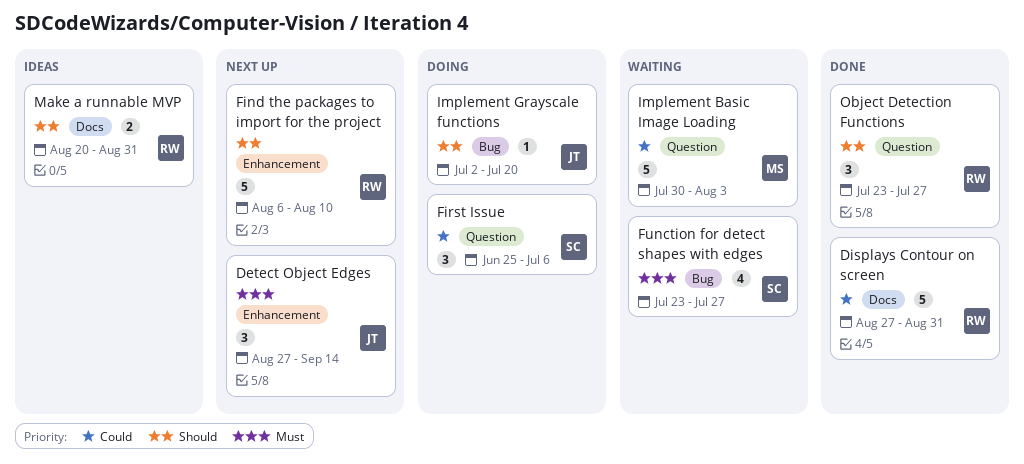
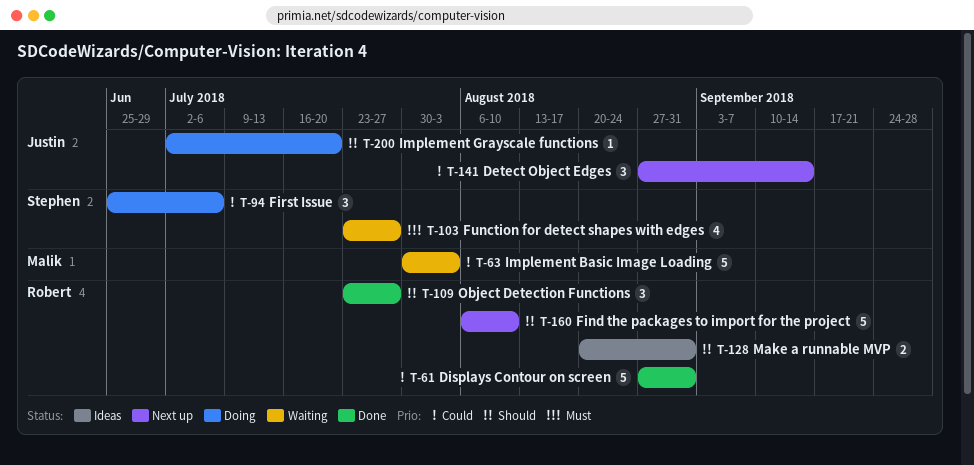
Detect Object Edges, priority: Must -> Could

